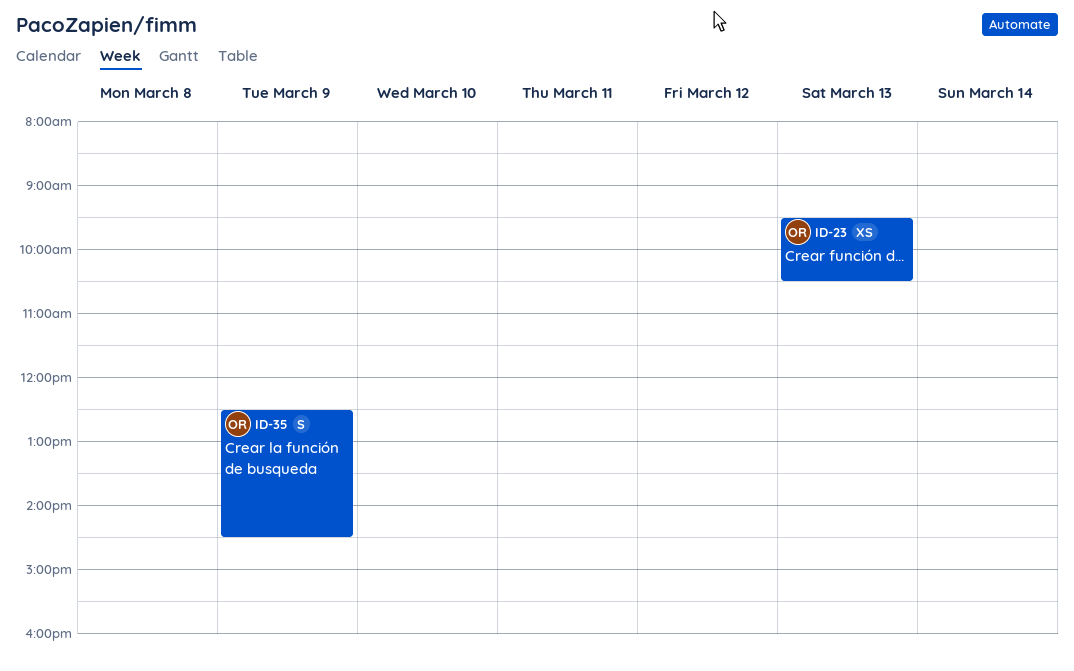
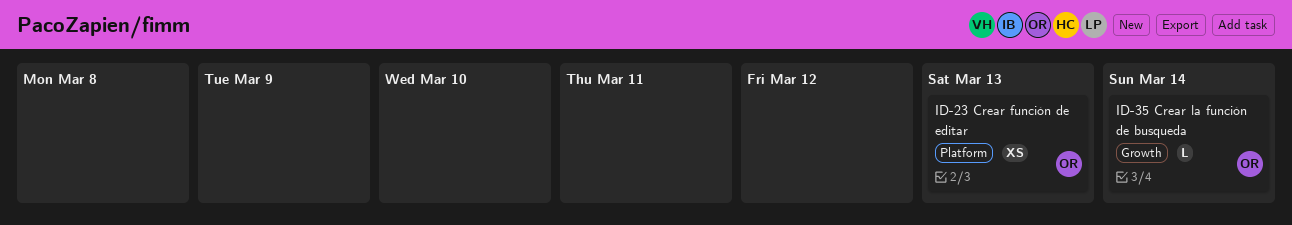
ID-35, estimate: S -> L
ID-35, day: Mar 9 -> Mar 14

